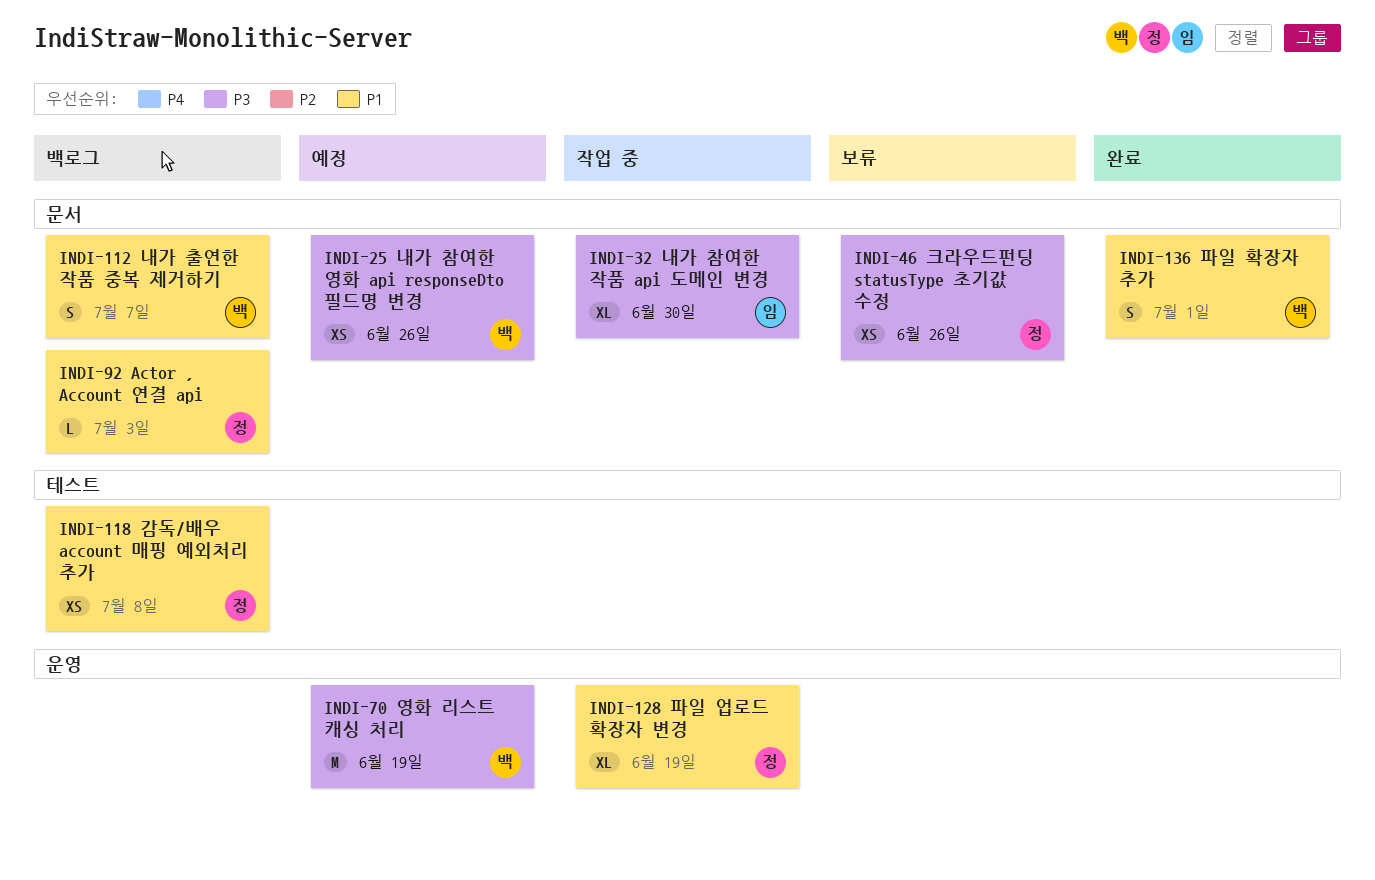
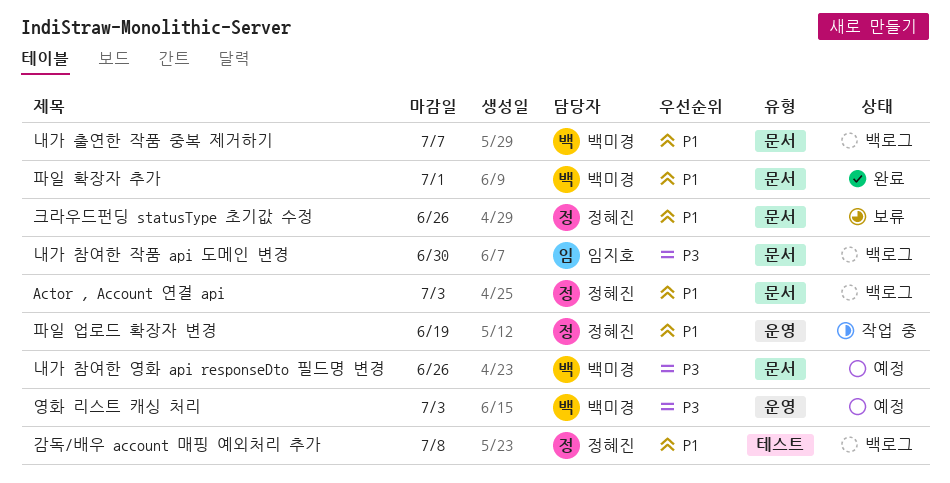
내가 참여한 작품 api 도메인 변경, status: 작업 중 -> 백로그
영화 리스트 캐싱 처리, due: Jun 19 -> Jul 3
크라우드펀딩 statusType 초기값 수정, priority: P3 -> P1

